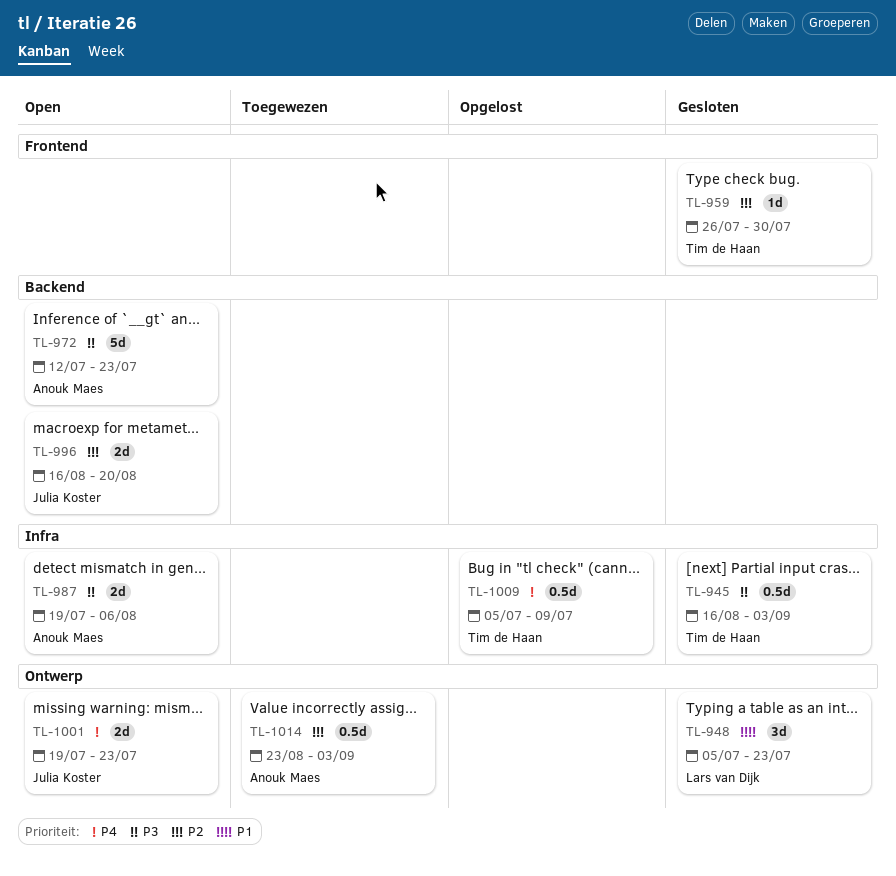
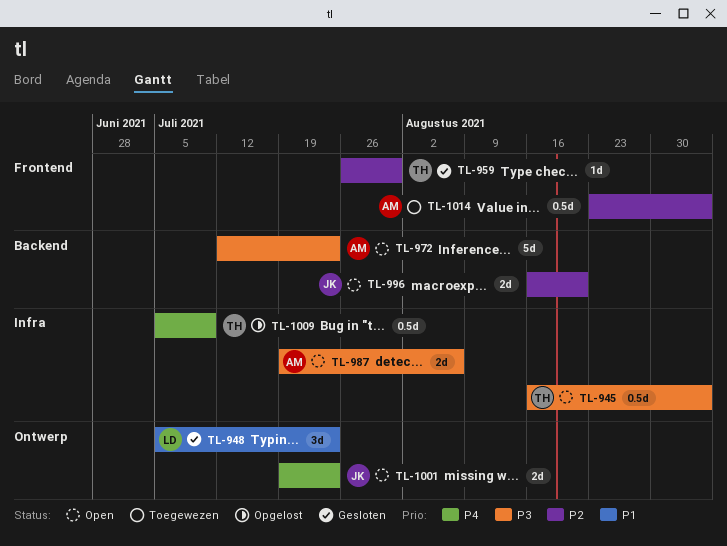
TL-945, status: Gesloten -> Open
TL-1014, label: Ontwerp -> Frontend

